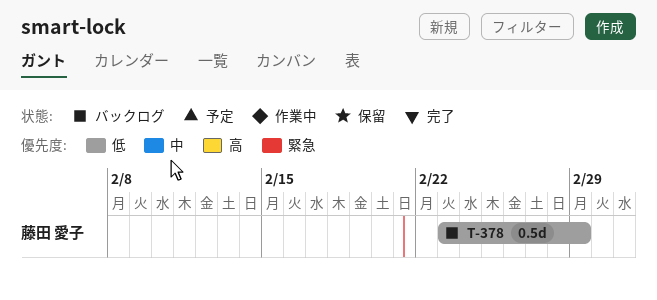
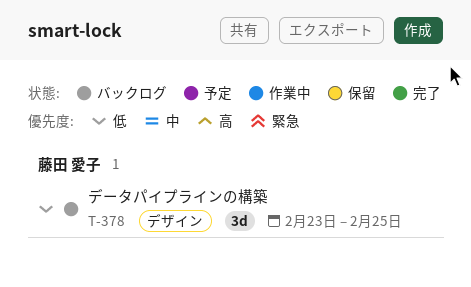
T-378, estimate: 0.5d -> 3d
T-378, due: Feb 29 -> Feb 25

